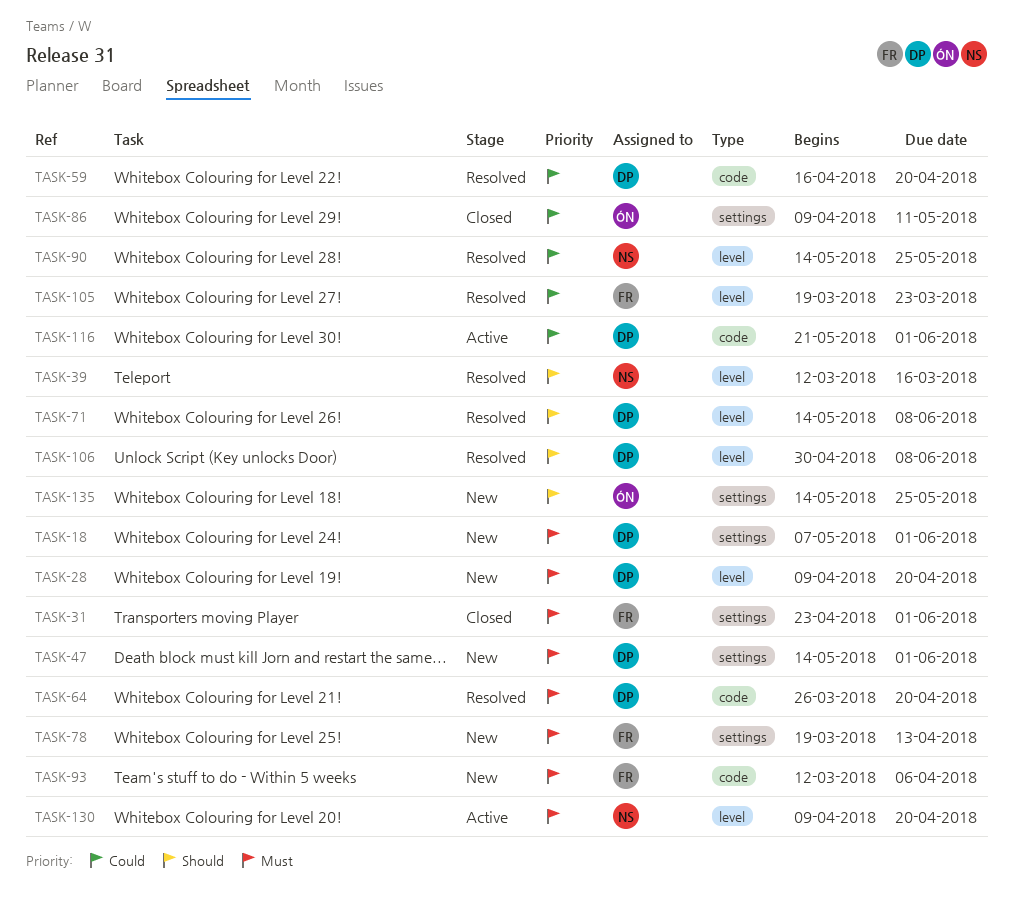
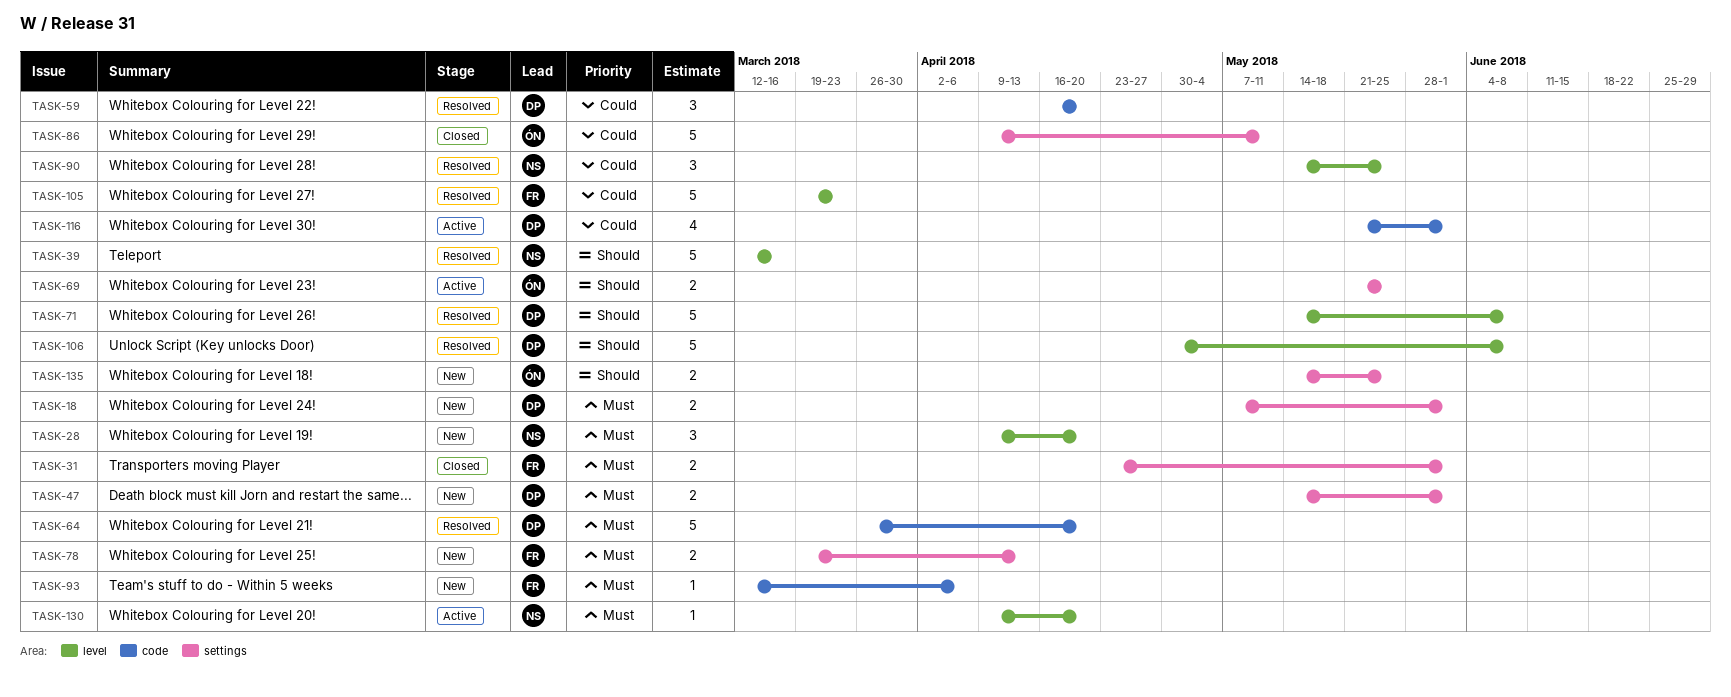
TASK-28, owner: DP -> NS
TASK-69: none -> present

